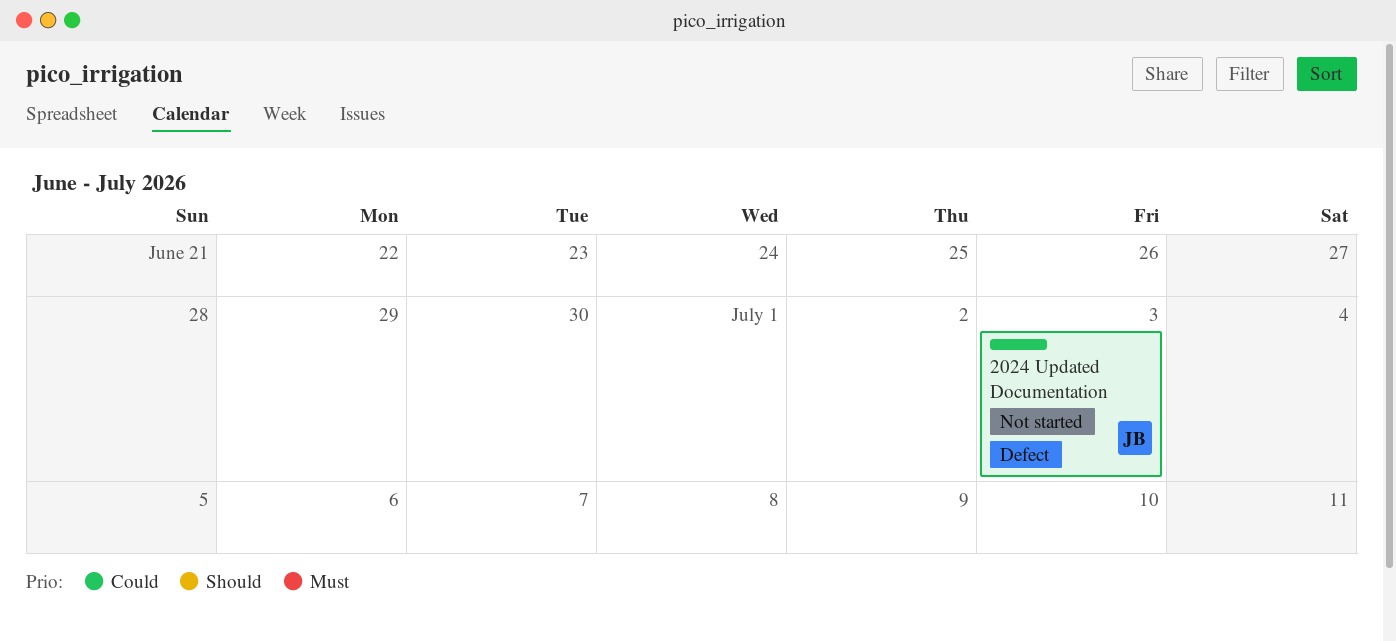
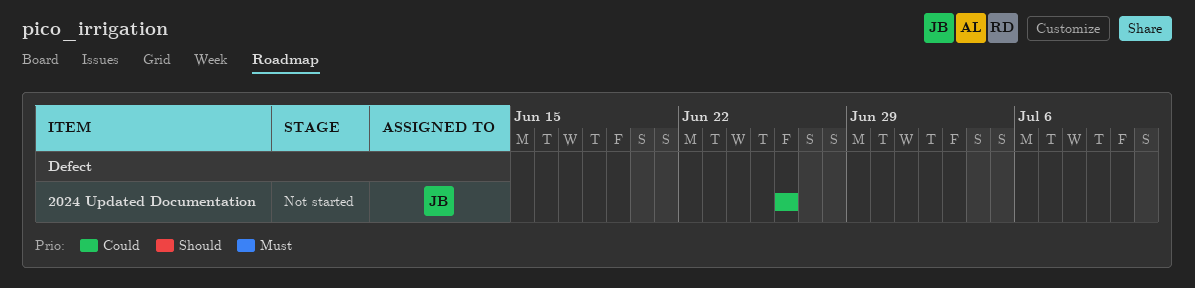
2024 Updated Documentation, due: Jul 3 -> Jun 26

